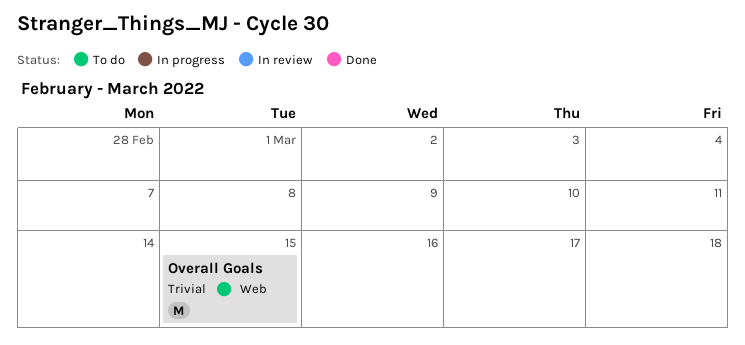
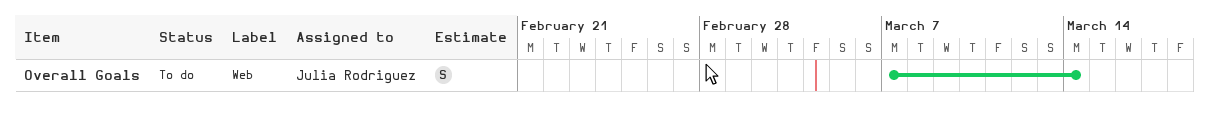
Overall Goals, estimate: M -> S
Overall Goals, due: Mar 15 -> Mar 14

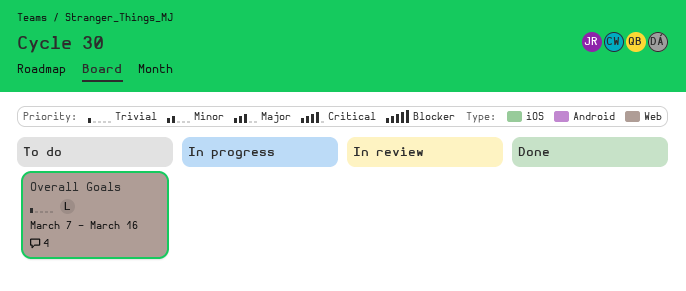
Overall Goals, estimate: S -> L
Overall Goals, due: Mar 14 -> Mar 16

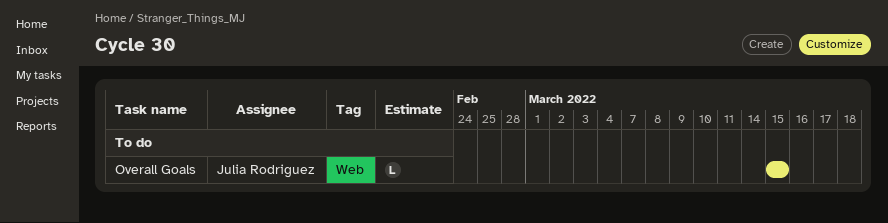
Overall Goals, start: Mar 7 -> Mar 15
Overall Goals, due: Mar 16 -> Mar 15

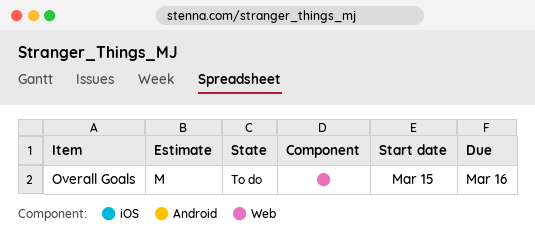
Overall Goals, estimate: L -> M
Overall Goals, due: Mar 15 -> Mar 16

